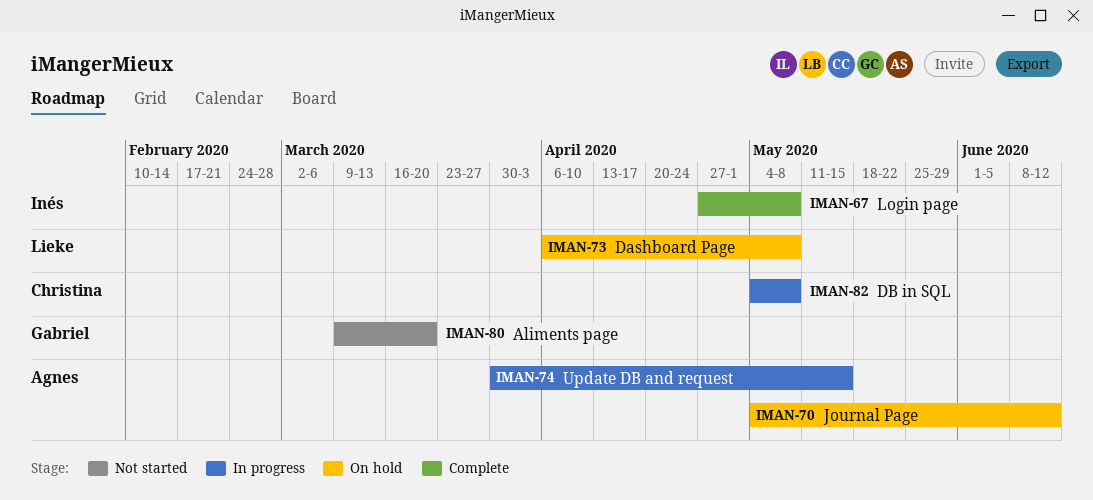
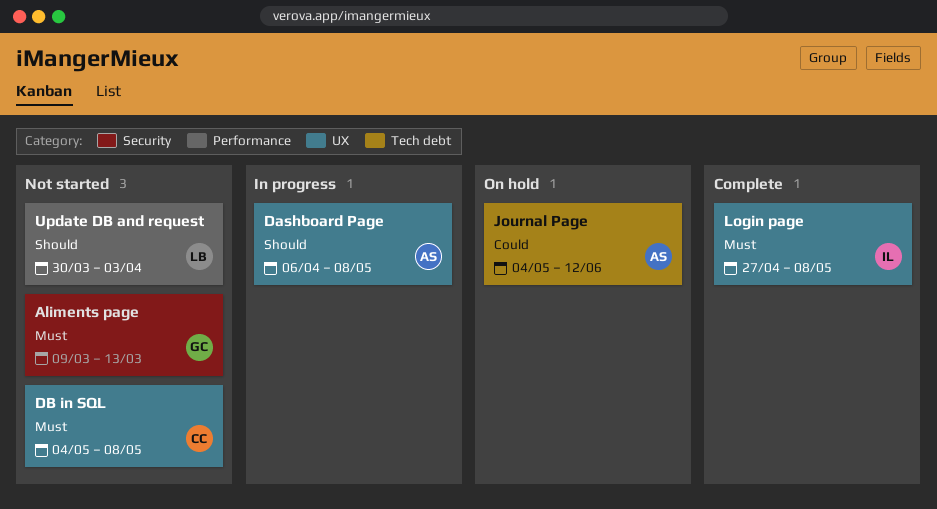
Aliments page, due: Mar 20 -> Mar 13
Dashboard Page, status: On hold -> In progress
Dashboard Page, owner: Lieke -> Agnes
DB in SQL, status: In progress -> Not started
Update DB and request, status: In progress -> Not started
Update DB and request, owner: Agnes -> Lieke
Update DB and request, due: May 15 -> Apr 3

